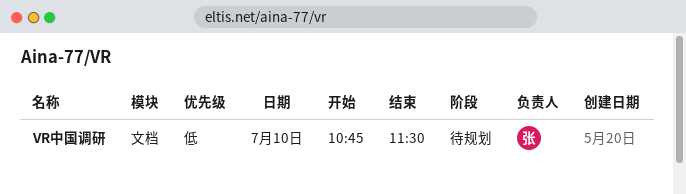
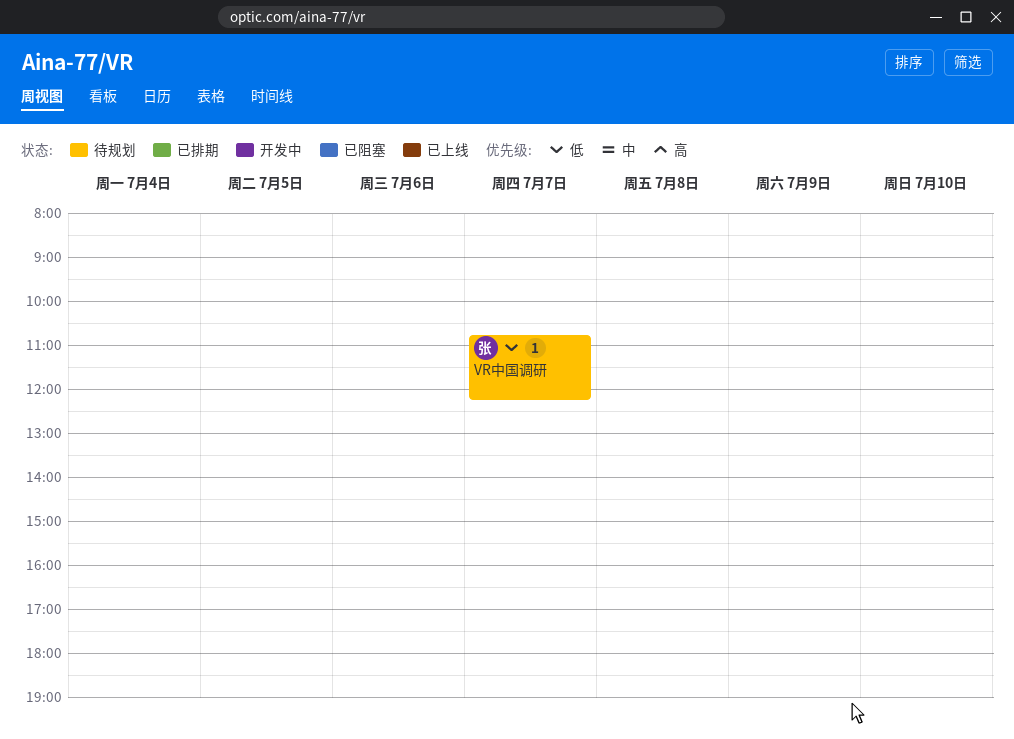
VR中国调研, day: Jul 10 -> Jul 7
VR中国调研, ends: 11:30 -> 12:15

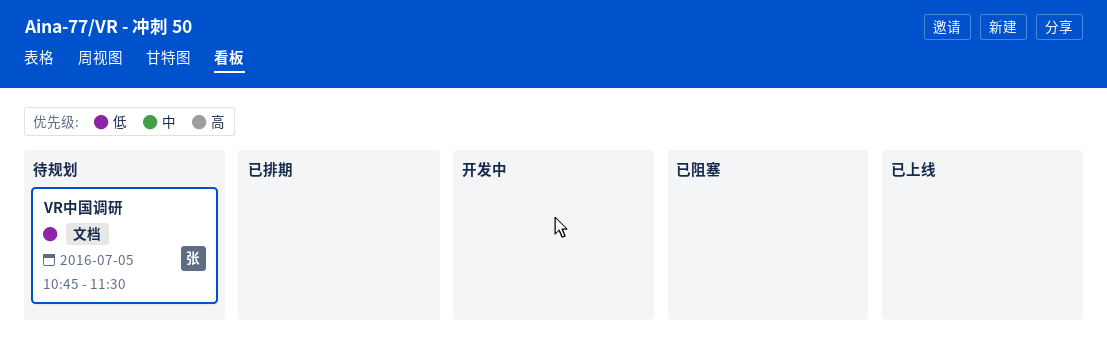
VR中国调研, day: Jul 7 -> Jul 5
VR中国调研, ends: 12:15 -> 11:30

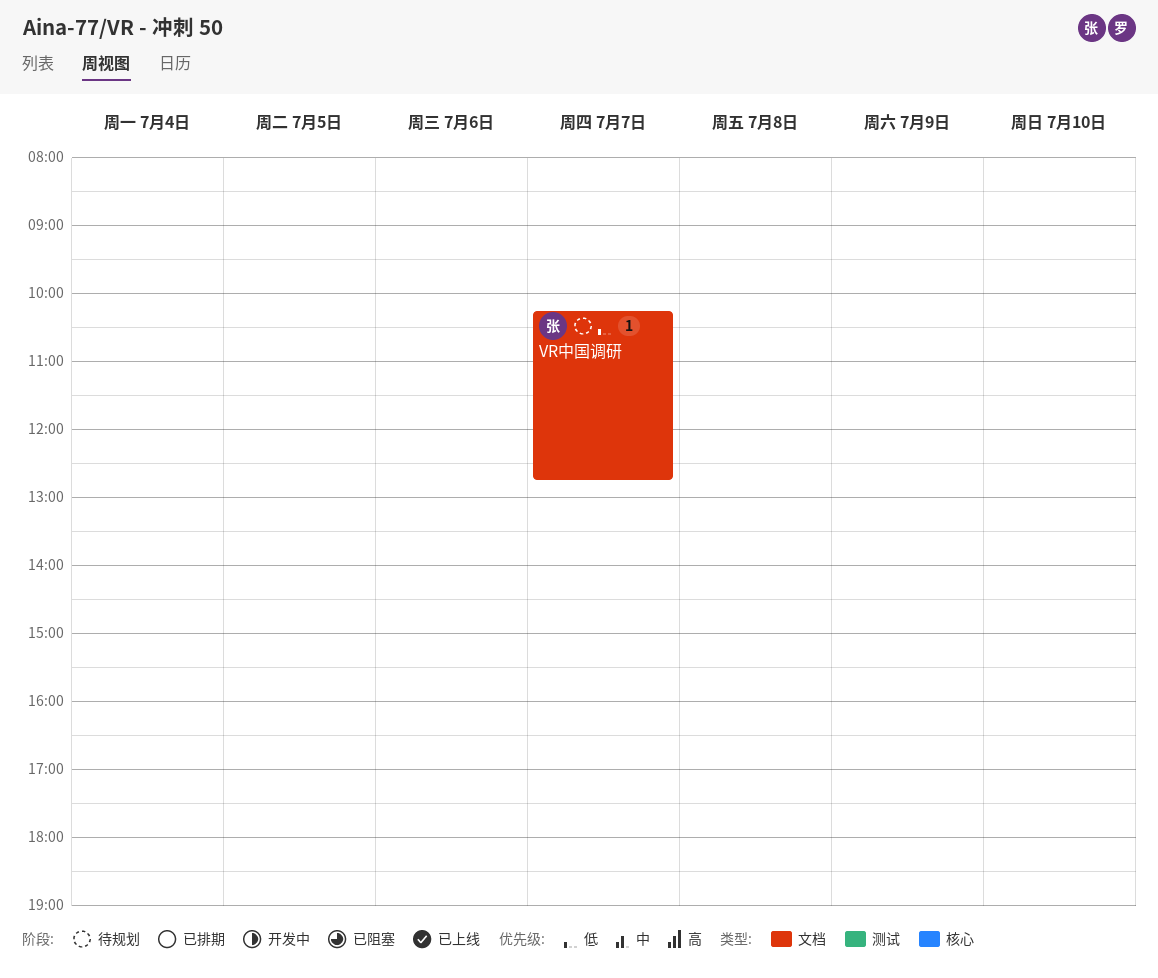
VR中国调研, day: Jul 5 -> Jul 7
VR中国调研, begins: 10:45 -> 10:15
VR中国调研, ends: 11:30 -> 12:45

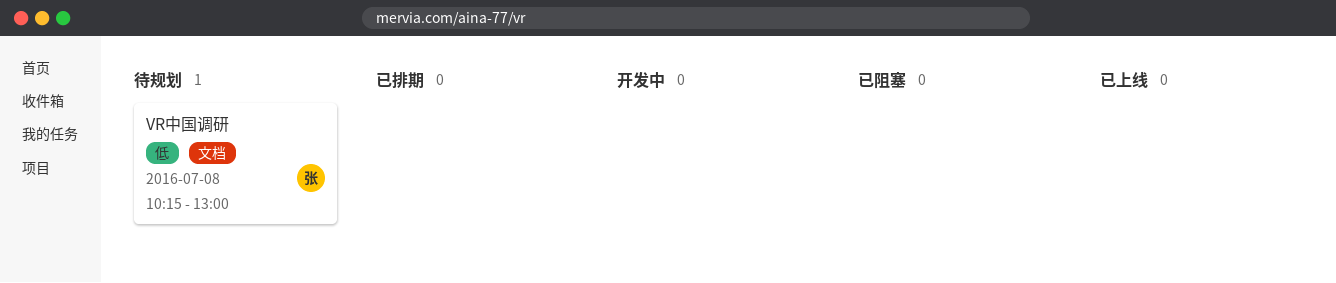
VR中国调研, day: Jul 7 -> Jul 8
VR中国调研, ends: 12:45 -> 13:00

